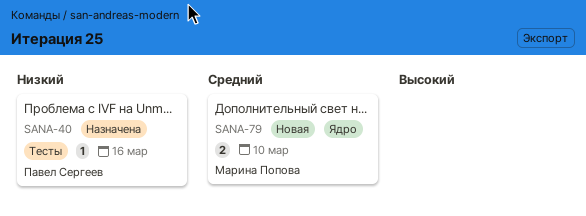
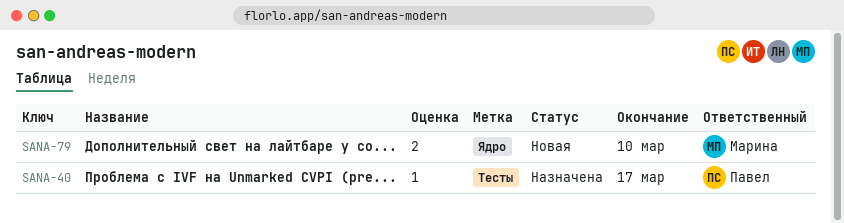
SANA-40, due: Mar 16 -> Mar 17

